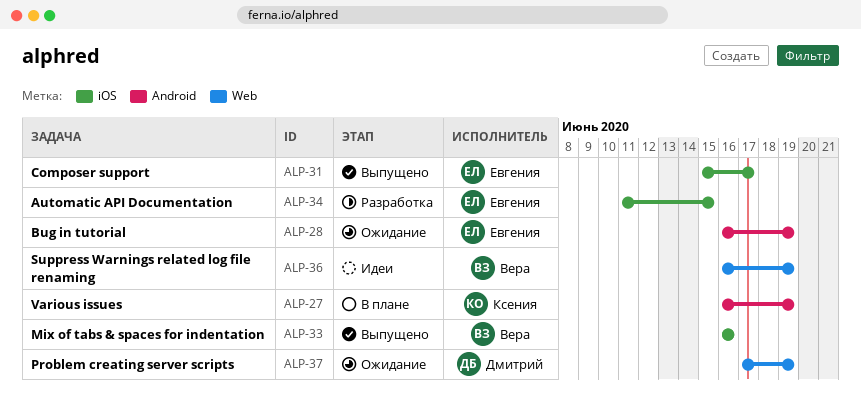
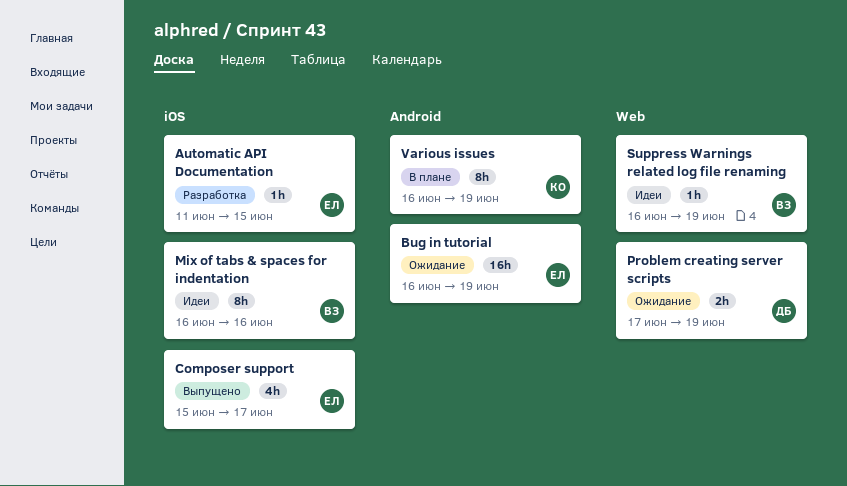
Mix of tabs & spaces for indentation, status: Выпущено -> Идеи

